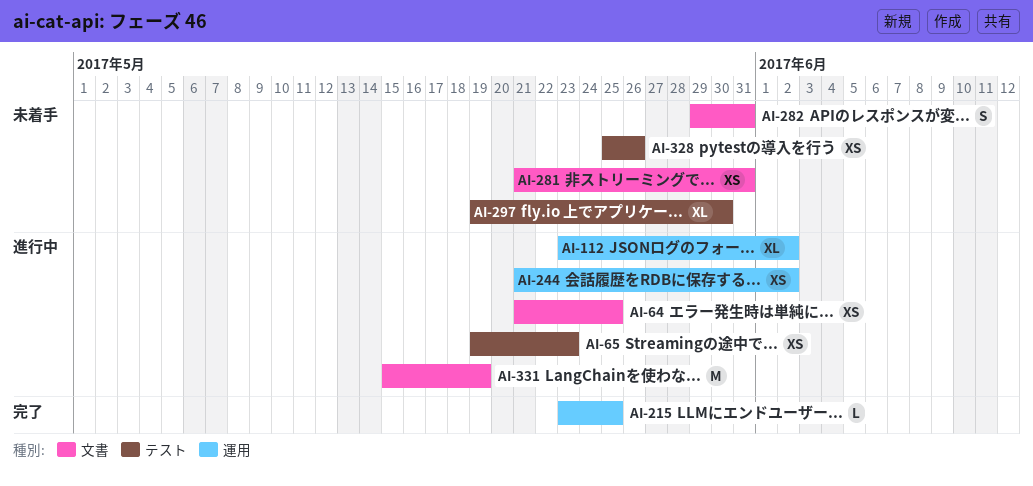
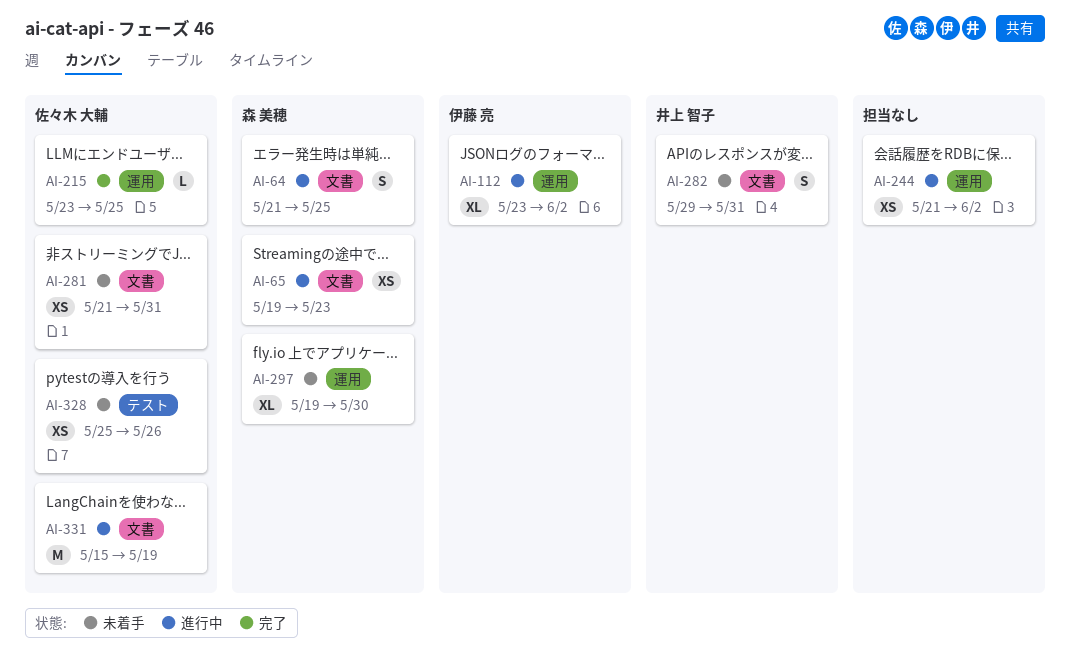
AI-64, estimate: XS -> S
AI-65, label: テスト -> 文書
AI-297, label: テスト -> 運用

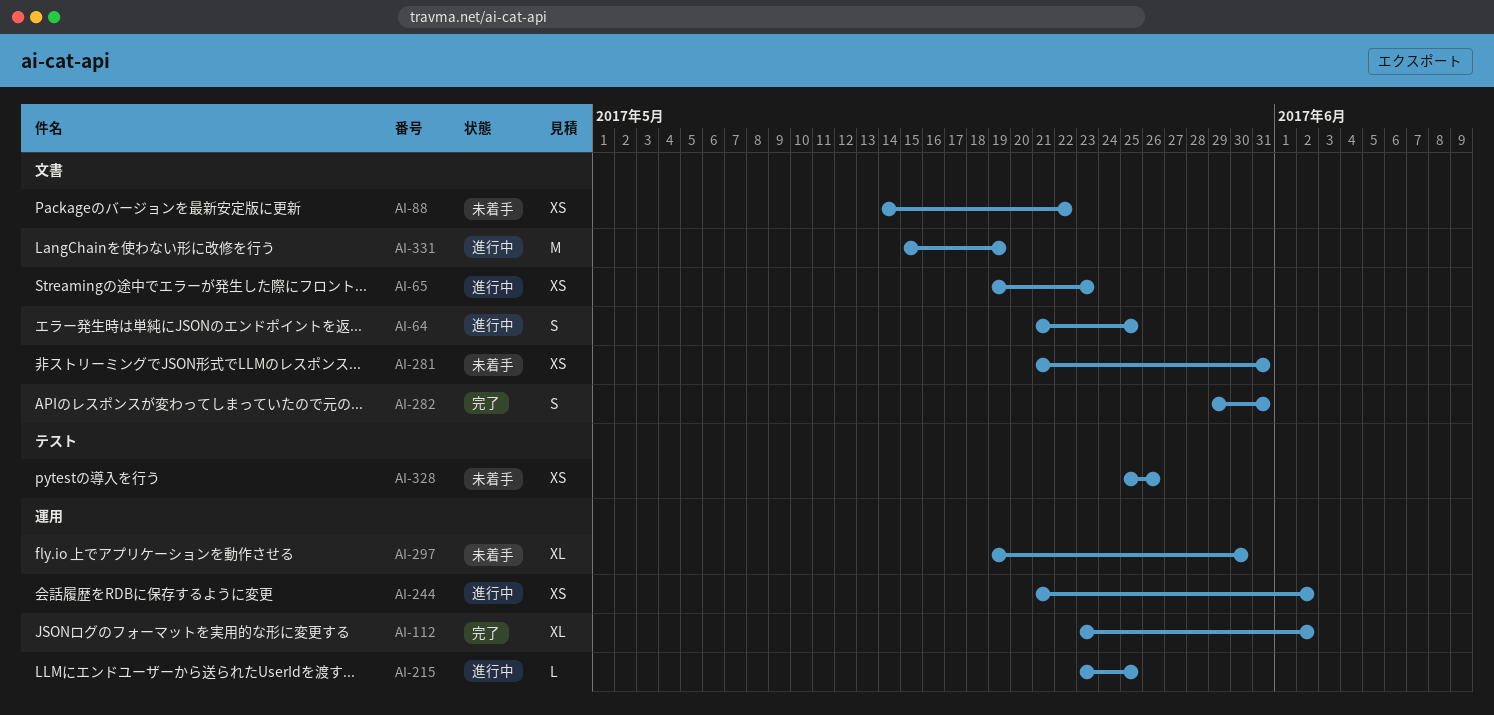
AI-88: none -> present
AI-112, status: 進行中 -> 完了
AI-215, status: 完了 -> 進行中
AI-282, status: 未着手 -> 完了

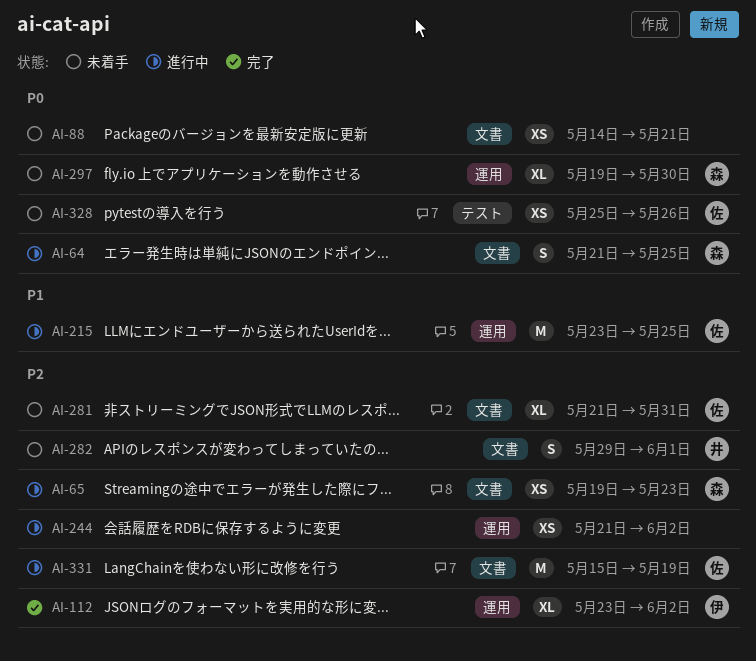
AI-88, due: May 22 -> May 21
AI-215, estimate: L -> M
AI-281, estimate: XS -> XL
AI-282, status: 完了 -> 未着手
AI-282, due: May 31 -> Jun 1

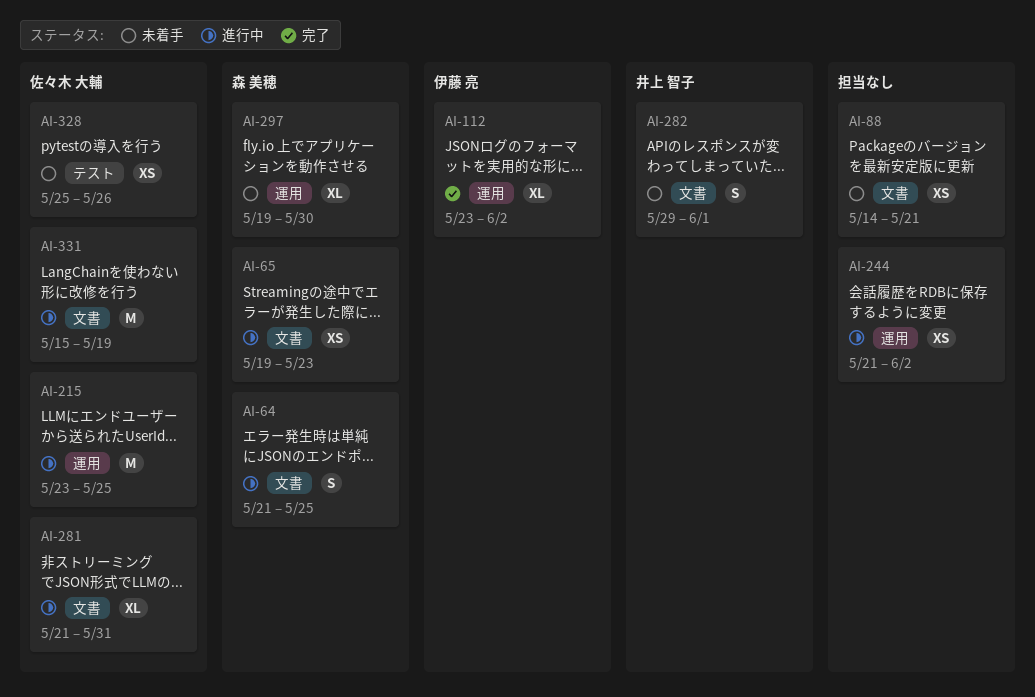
AI-281, status: 未着手 -> 進行中

